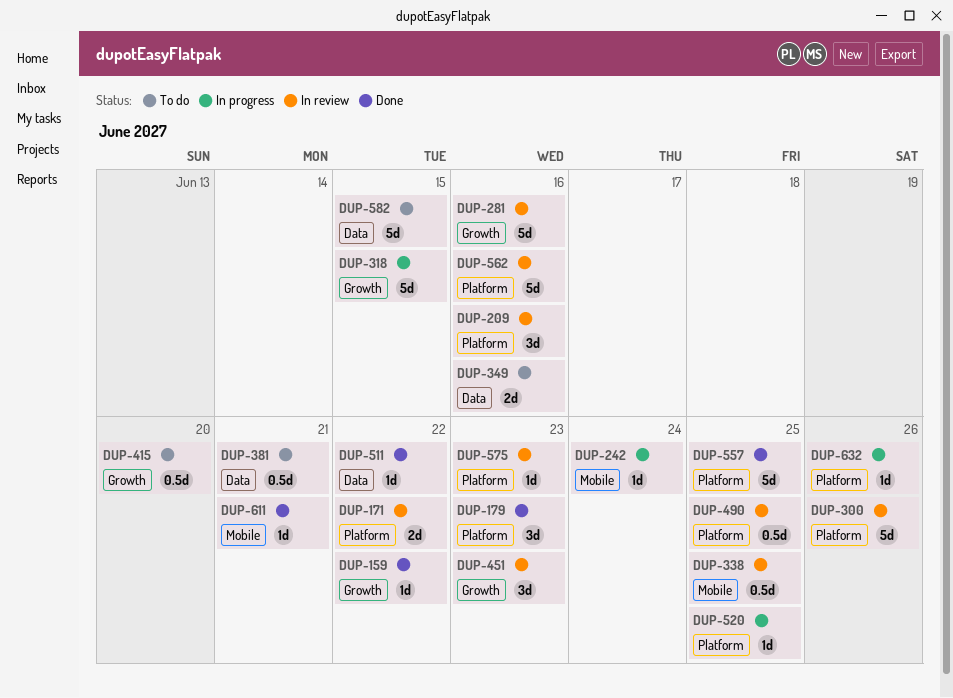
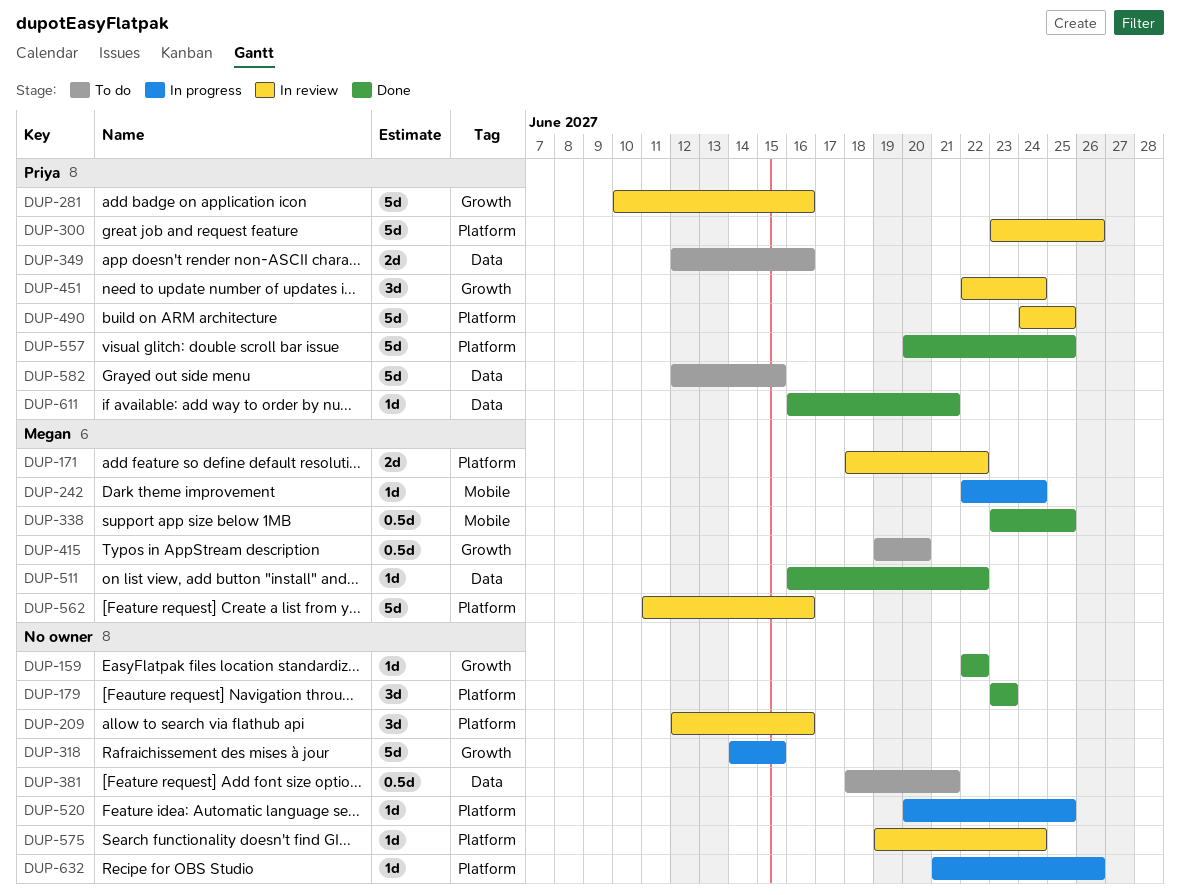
DUP-338, status: In review -> Done
DUP-451, due: Jun 23 -> Jun 24
DUP-490, estimate: 0.5d -> 5d
DUP-575, due: Jun 23 -> Jun 24
DUP-611, label: Mobile -> Data

